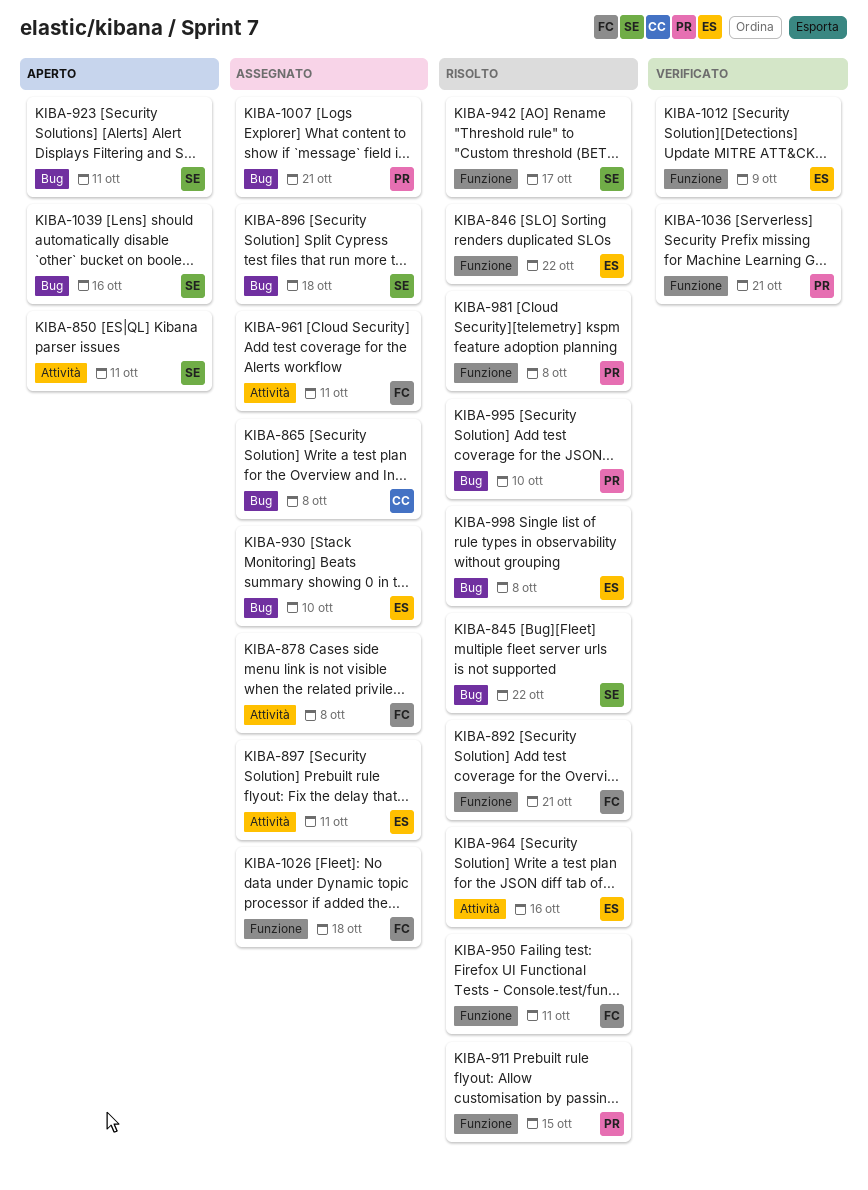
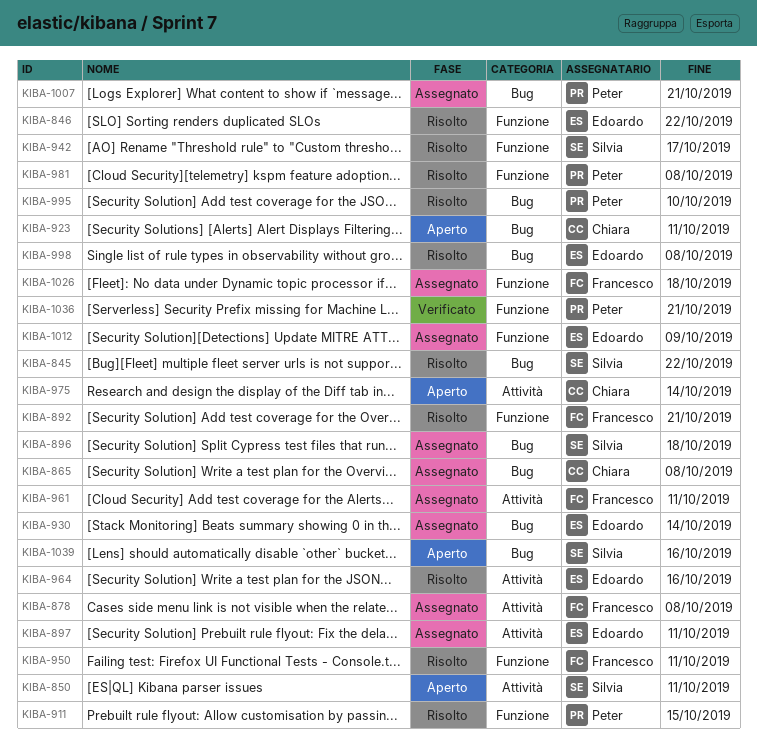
KIBA-923, owner: Silvia -> Chiara
KIBA-930, due: Oct 10 -> Oct 14
KIBA-975: none -> present
KIBA-1012, status: Verificato -> Assegnato

